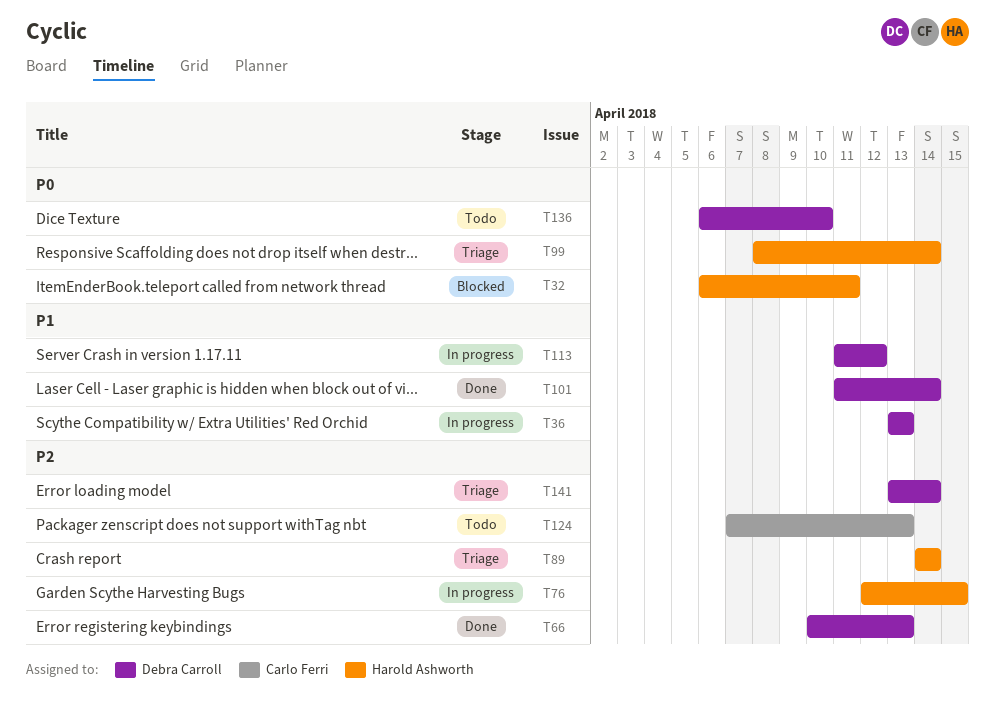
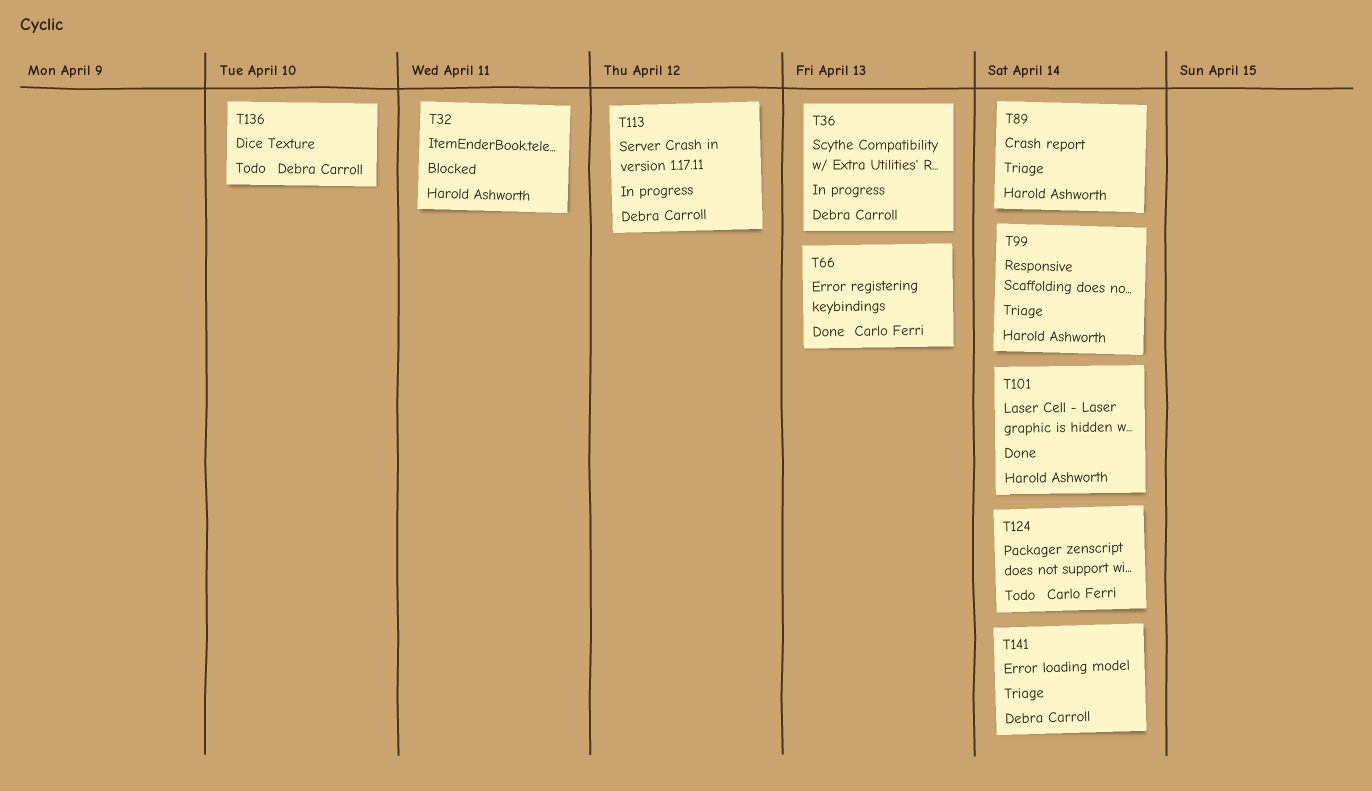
T66, owner: Debra Carroll -> Carlo Ferri
T76: present -> none
T101, owner: Debra Carroll -> Harold Ashworth
T124, due: Apr 13 -> Apr 14

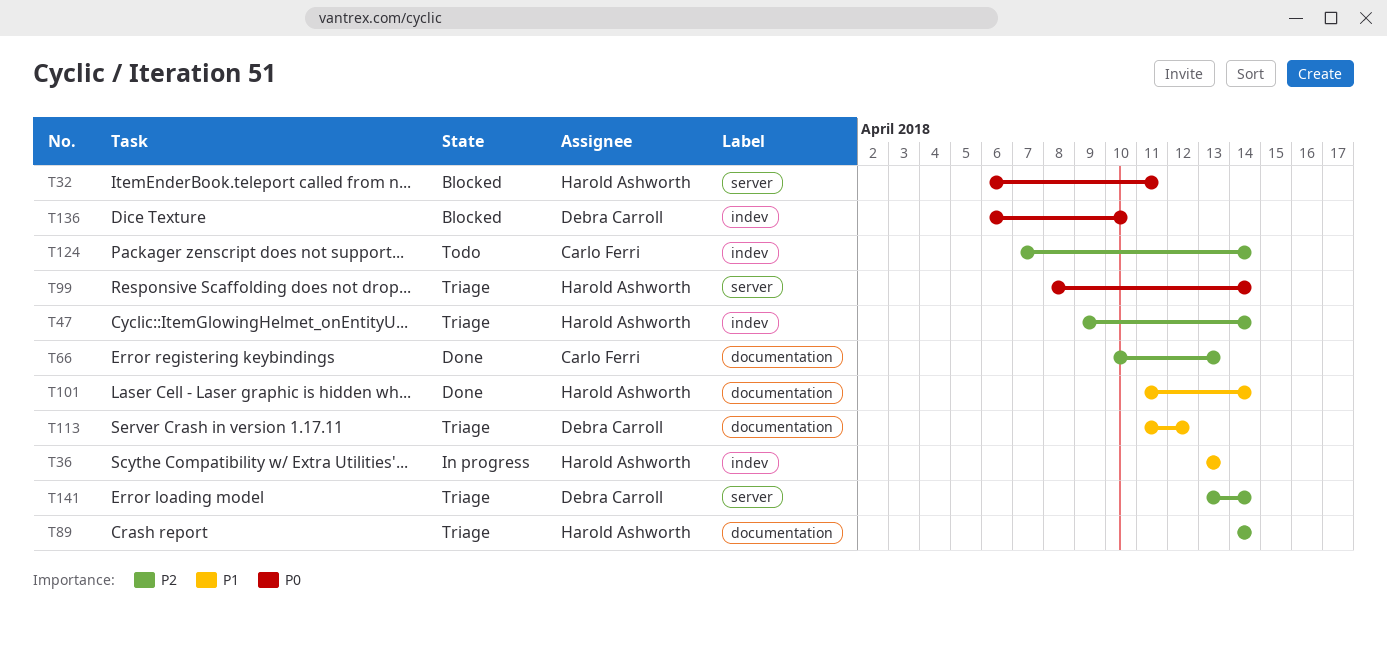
T36, owner: Debra Carroll -> Harold Ashworth
T47: none -> present
T113, status: In progress -> Triage
T136, status: Todo -> Blocked

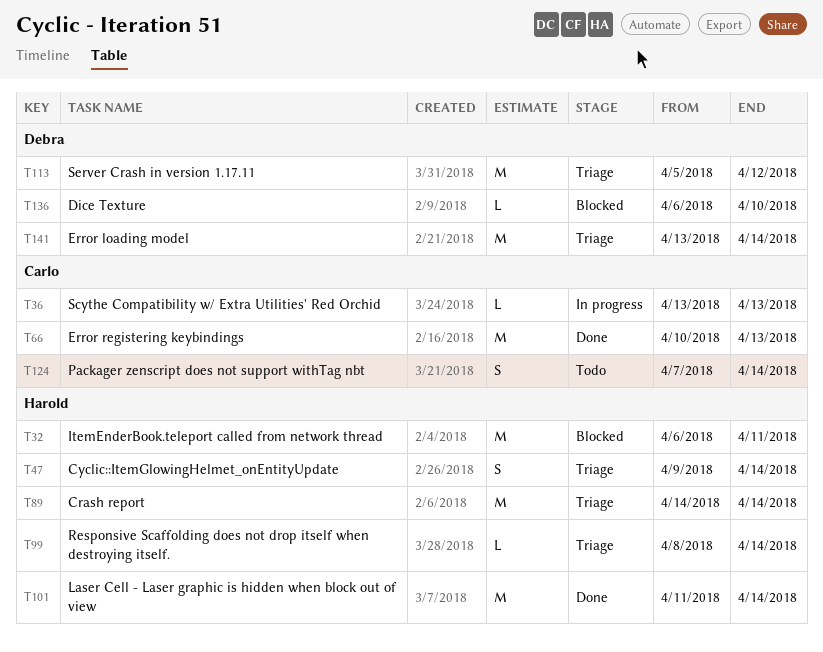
T36, owner: Harold Ashworth -> Carlo Ferri
T113, start: Apr 11 -> Apr 5

